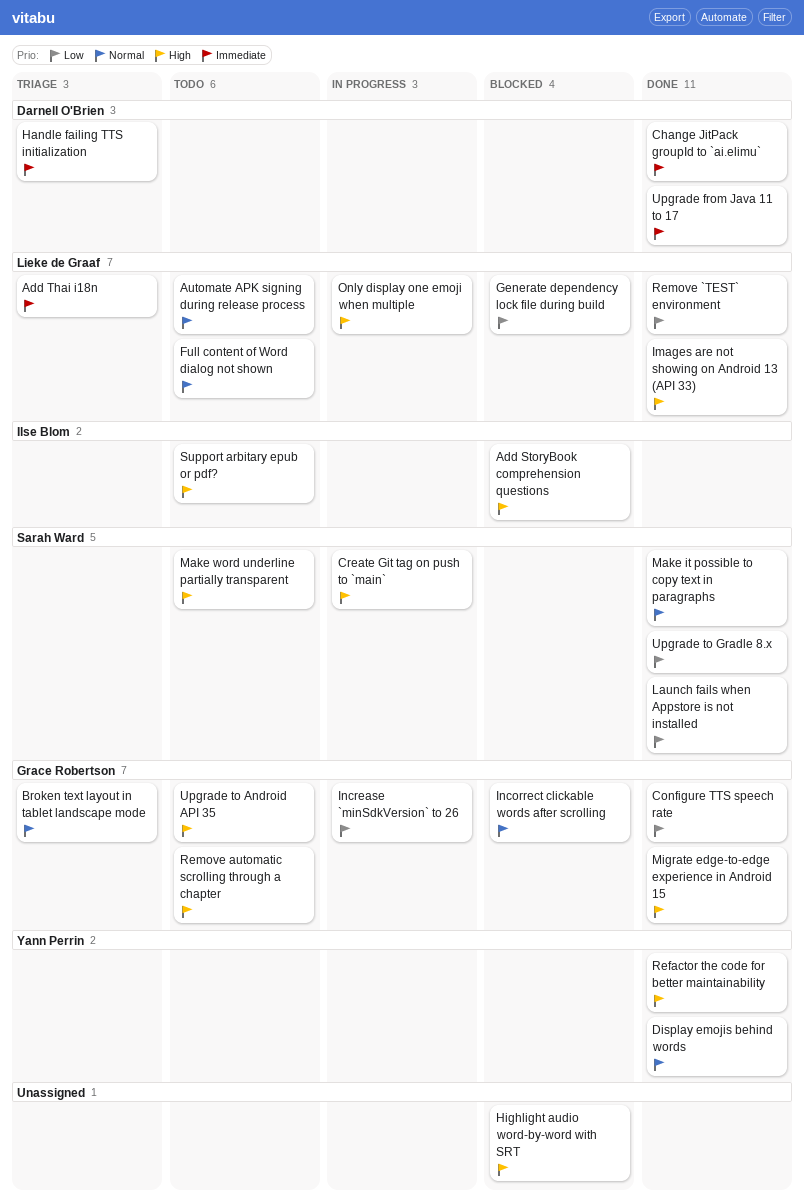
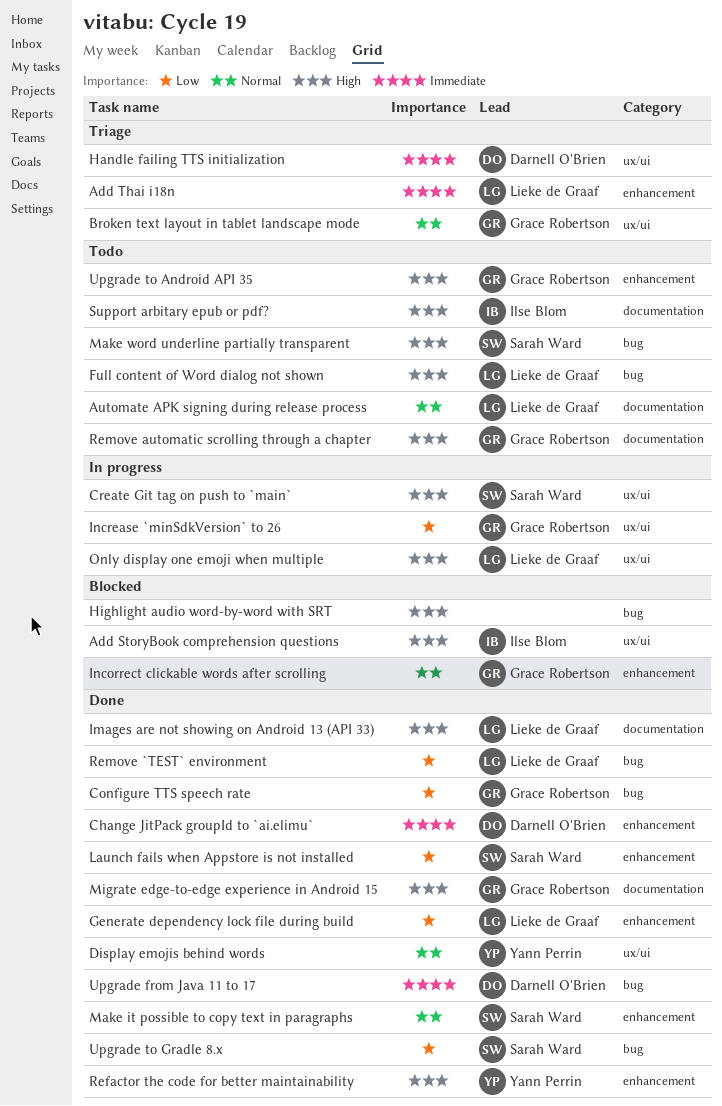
Full content of Word dialog not shown, priority: Normal -> High
Generate dependency lock file during build, status: Blocked -> Done

